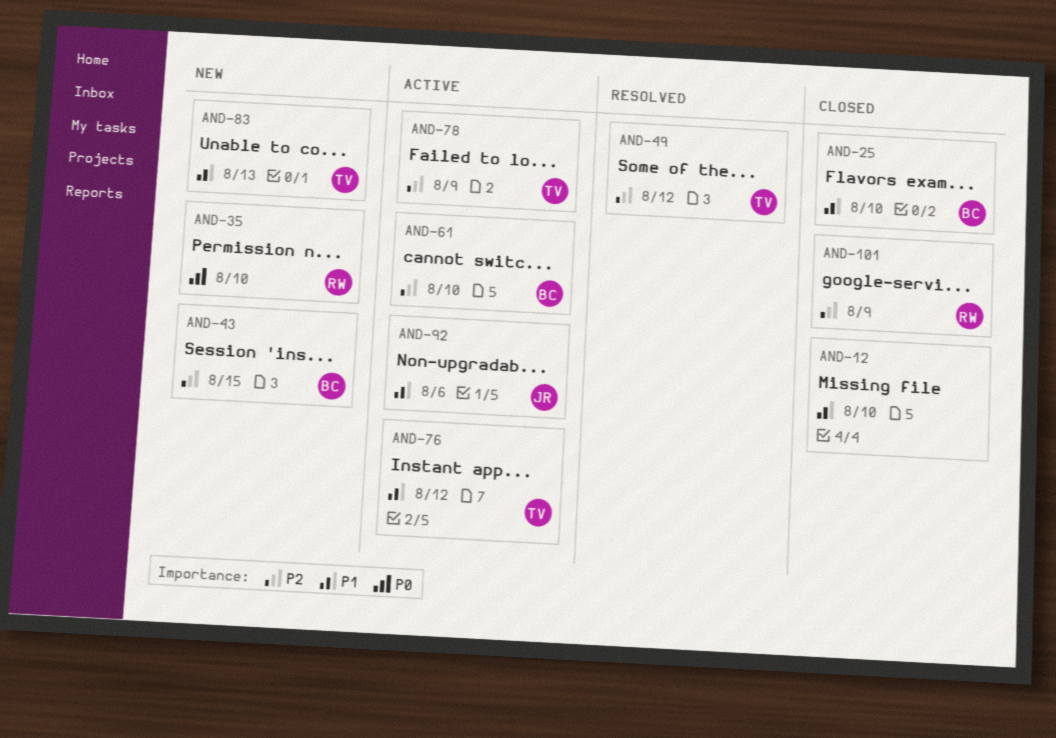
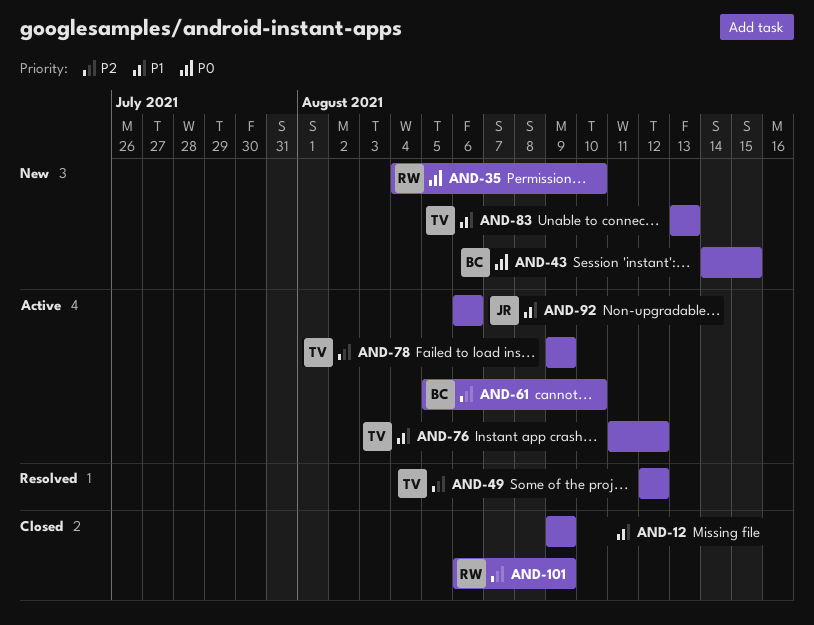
AND-12, due: Aug 10 -> Aug 9
AND-25: present -> none
AND-43, priority: P2 -> P0

